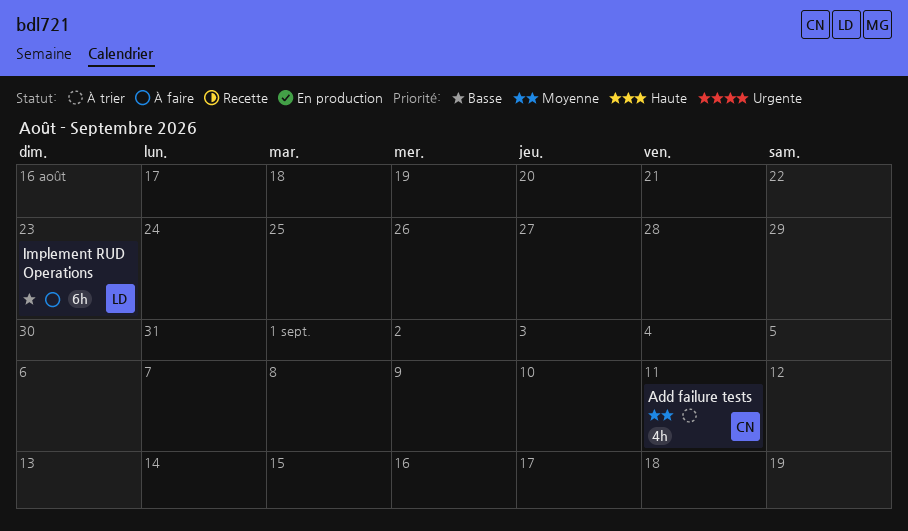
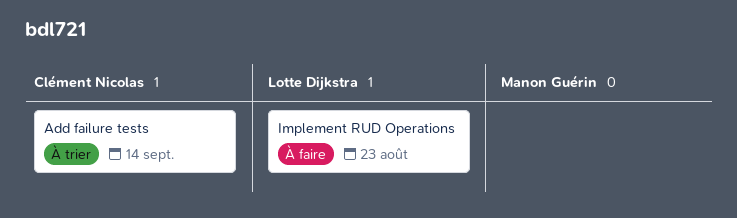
Add failure tests, due: Sep 11 -> Sep 14

